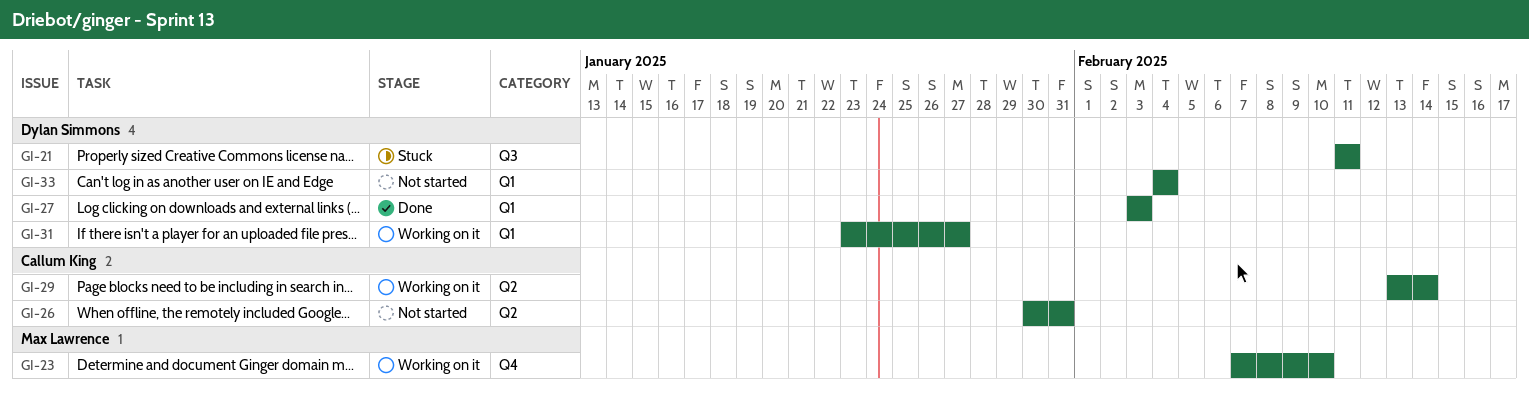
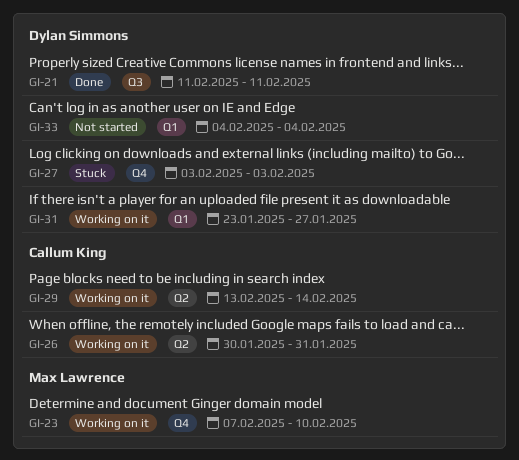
GI-21, status: Stuck -> Done
GI-26, status: Not started -> Working on it
GI-27, status: Done -> Stuck
GI-27, label: Q1 -> Q4

